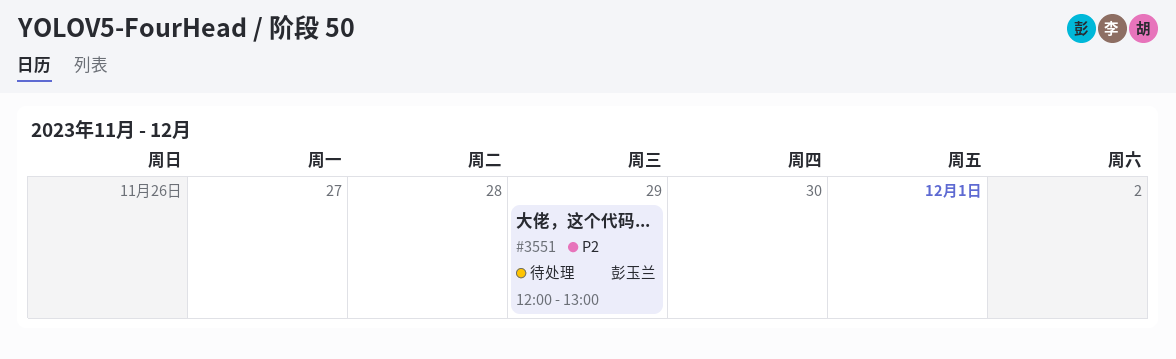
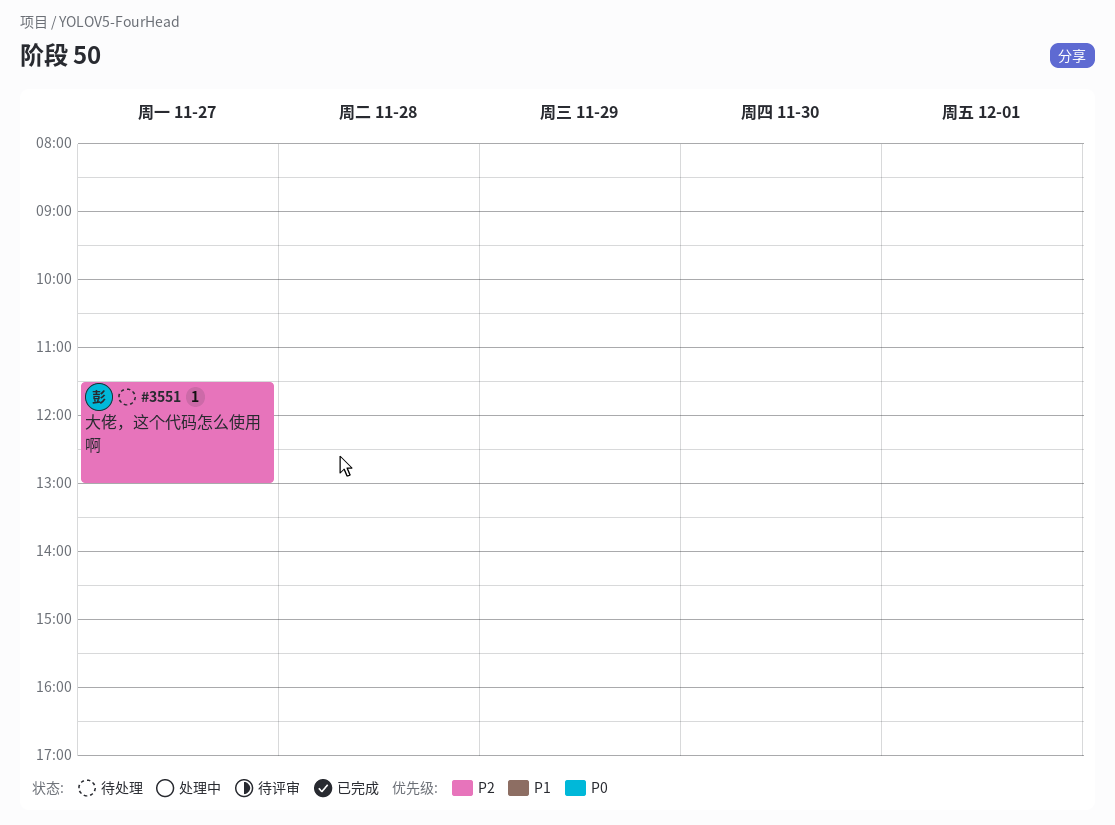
#3551, day: Nov 29 -> Nov 27
#3551, begins: 12:00 -> 11:30

